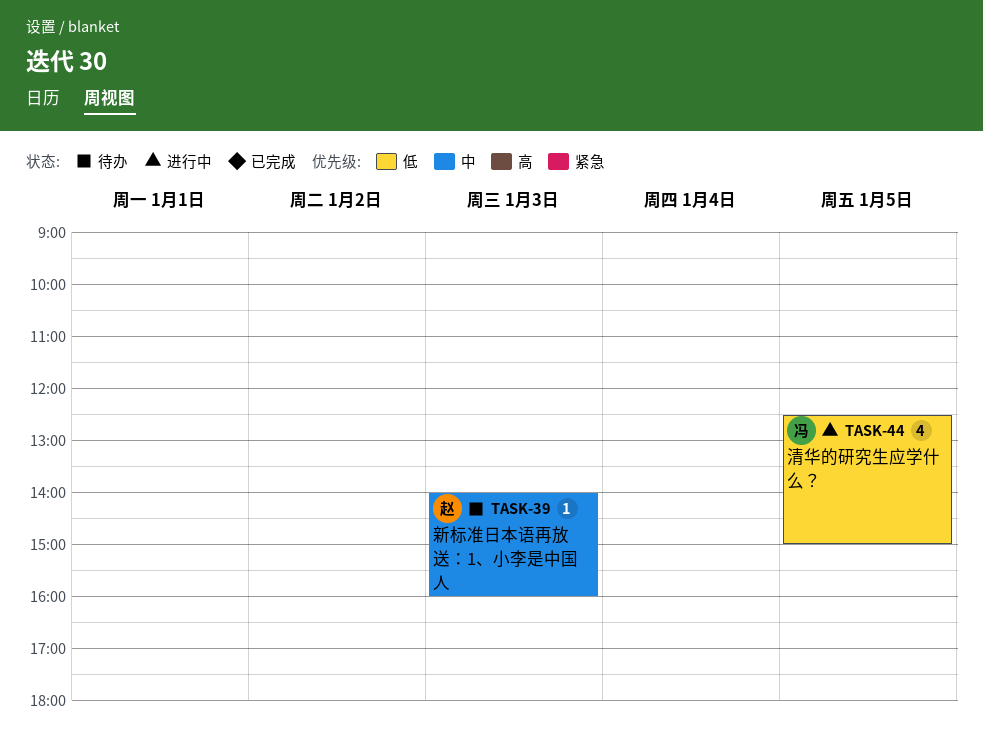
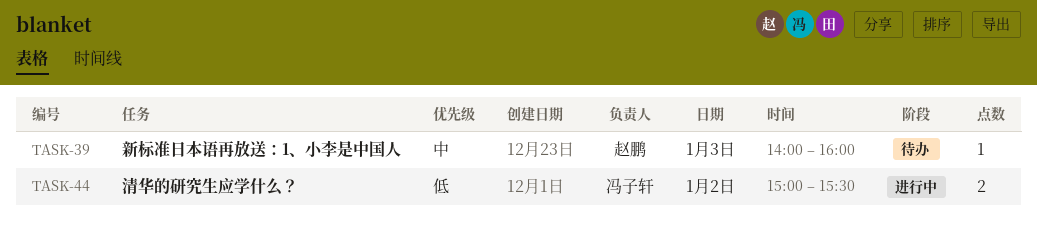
TASK-44, estimate: 4 -> 2
TASK-44, day: Jan 5 -> Jan 2
TASK-44, begins: 12:30 -> 15:00
TASK-44, ends: 15:00 -> 15:30

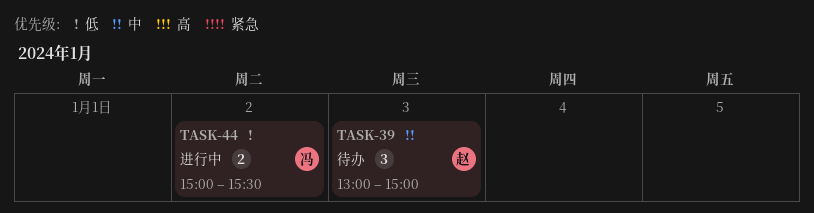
TASK-39, estimate: 1 -> 3
TASK-39, begins: 14:00 -> 13:00
TASK-39, ends: 16:00 -> 15:00

